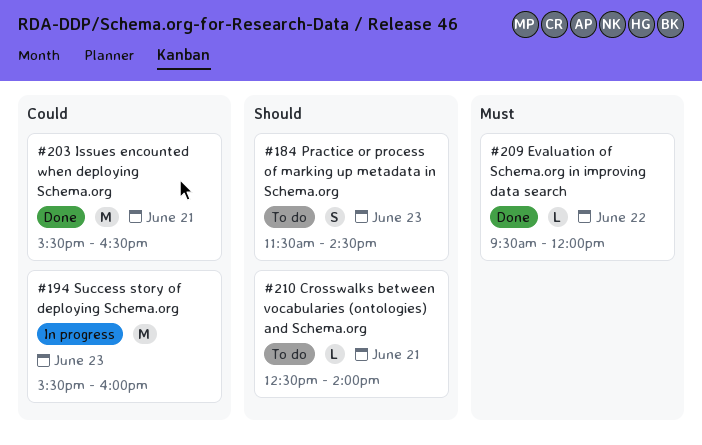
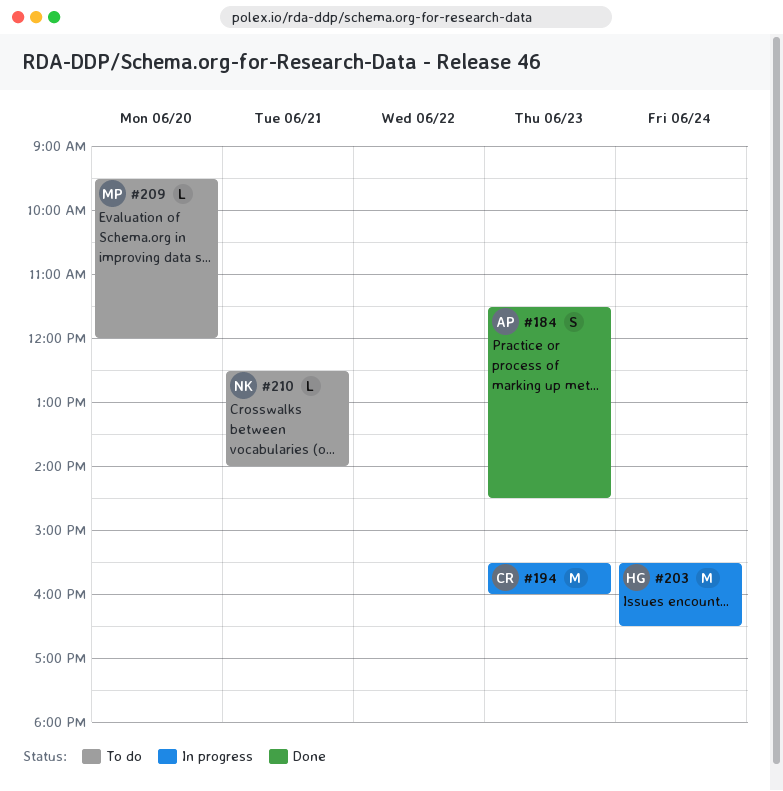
#184, status: To do -> Done
#203, status: Done -> In progress
#203, day: Jun 21 -> Jun 24
#209, status: Done -> To do
#209, day: Jun 22 -> Jun 20

